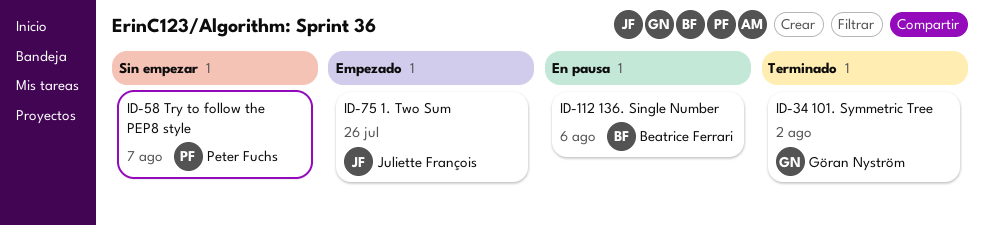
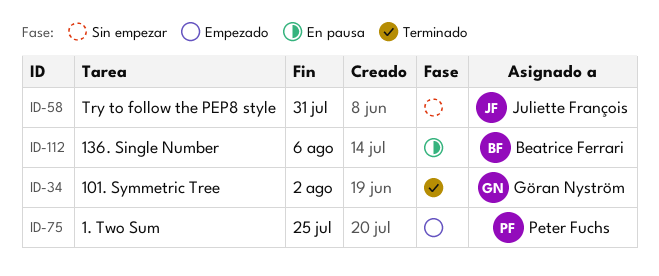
ID-58, owner: Peter Fuchs -> Juliette François
ID-58, due: Aug 7 -> Jul 31
ID-75, owner: Juliette François -> Peter Fuchs
ID-75, due: Jul 26 -> Jul 25

